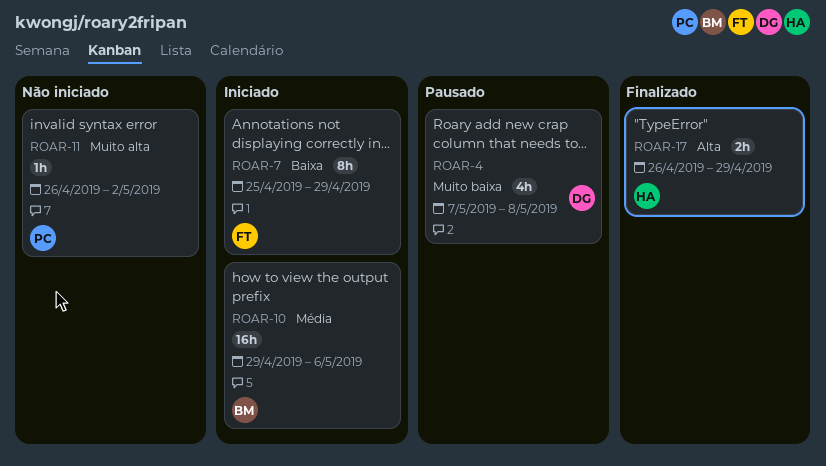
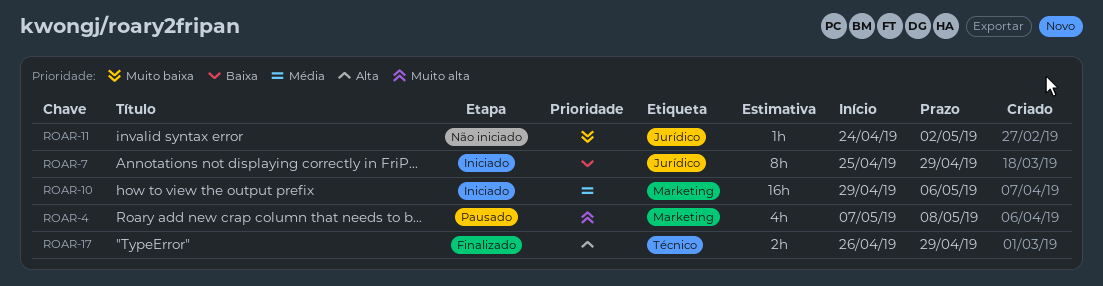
ROAR-4, priority: Muito baixa -> Muito alta
ROAR-11, priority: Muito alta -> Muito baixa
ROAR-11, start: Apr 26 -> Apr 24

